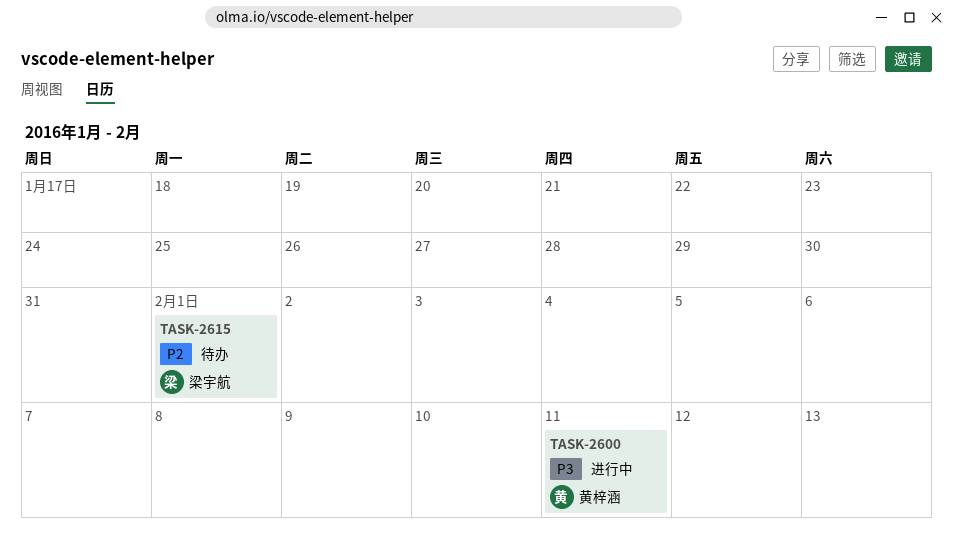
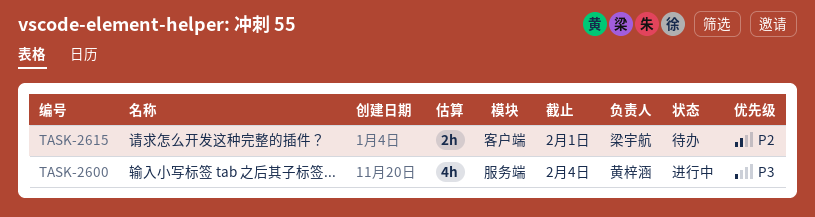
TASK-2600, due: Feb 11 -> Feb 4

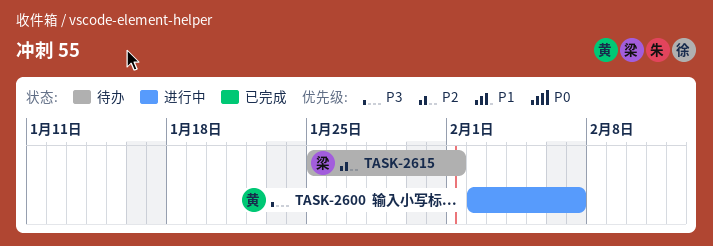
TASK-2600, due: Feb 4 -> Feb 7

